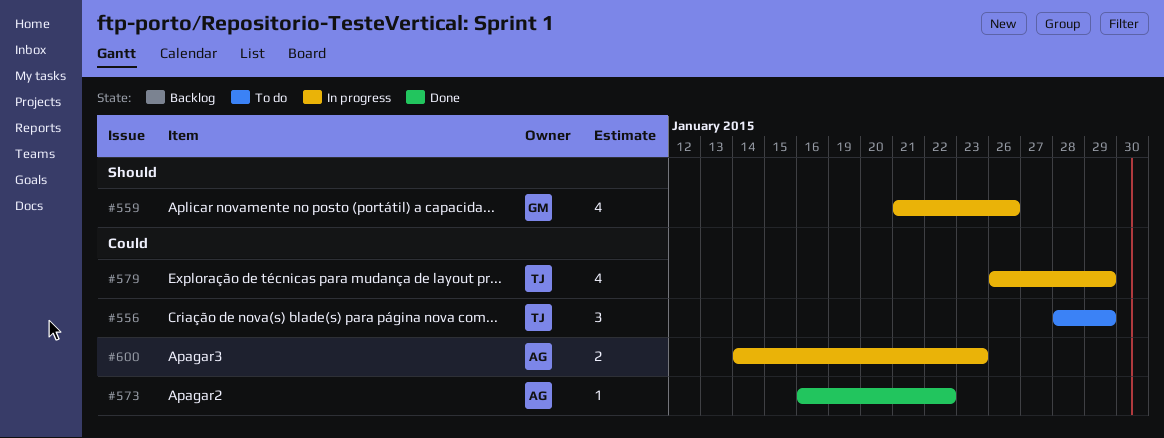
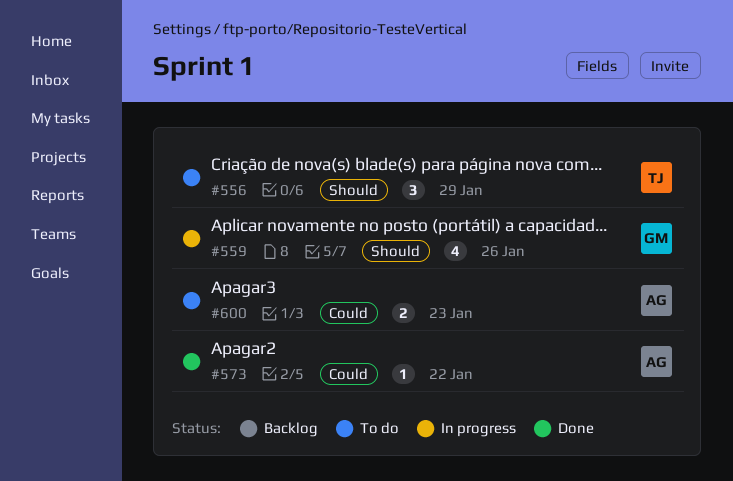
#556, priority: Could -> Should
#579: present -> none
#600, status: In progress -> To do

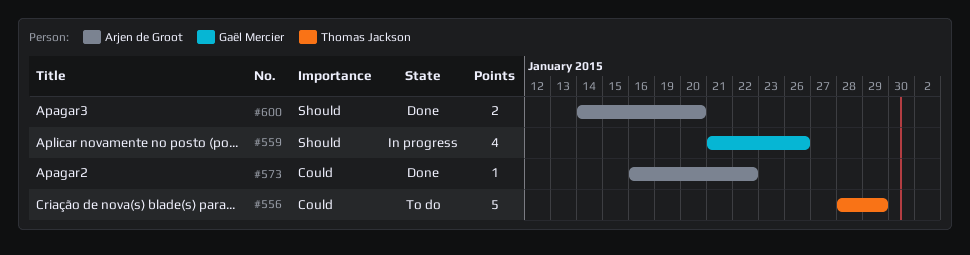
#556, priority: Should -> Could
#556, estimate: 3 -> 5
#600, status: To do -> Done
#600, priority: Could -> Should
#600, due: Jan 23 -> Jan 20

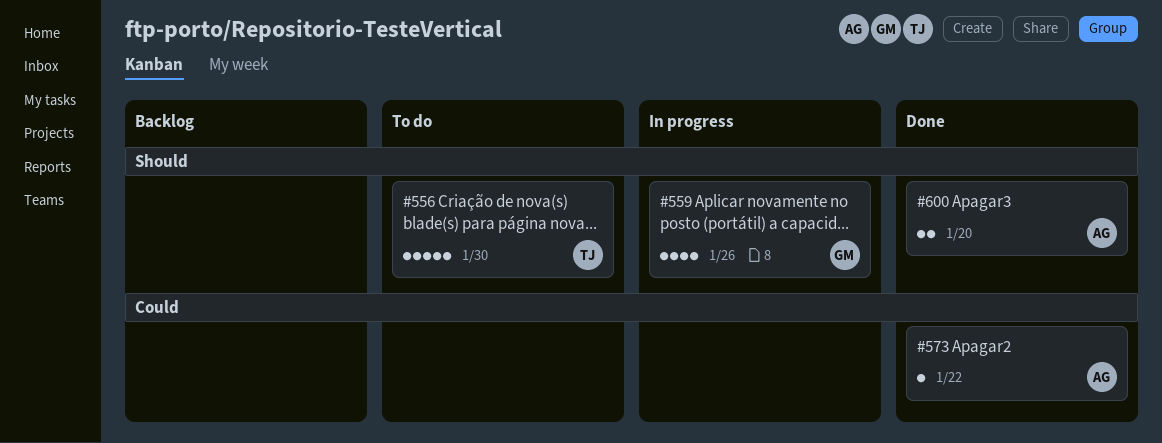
#556, priority: Could -> Should
#556, due: Jan 29 -> Jan 30

